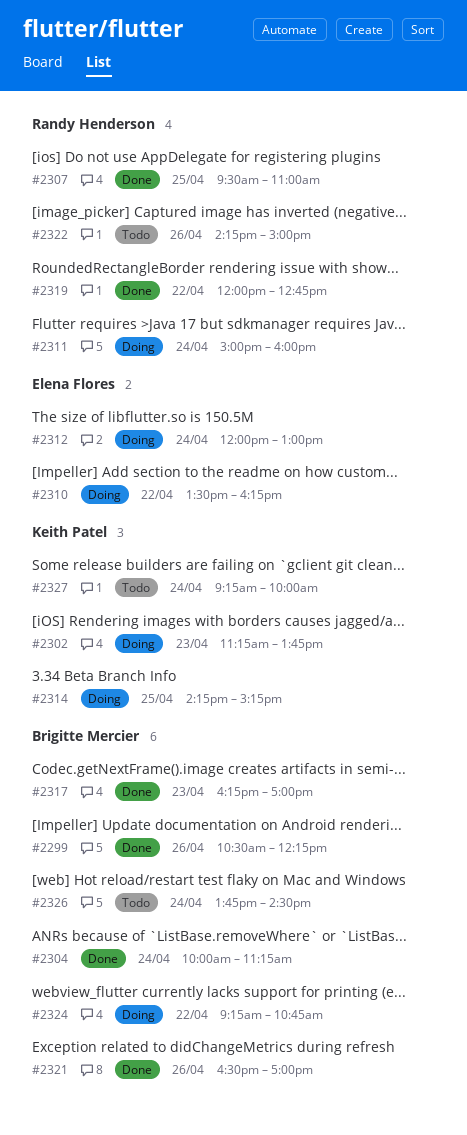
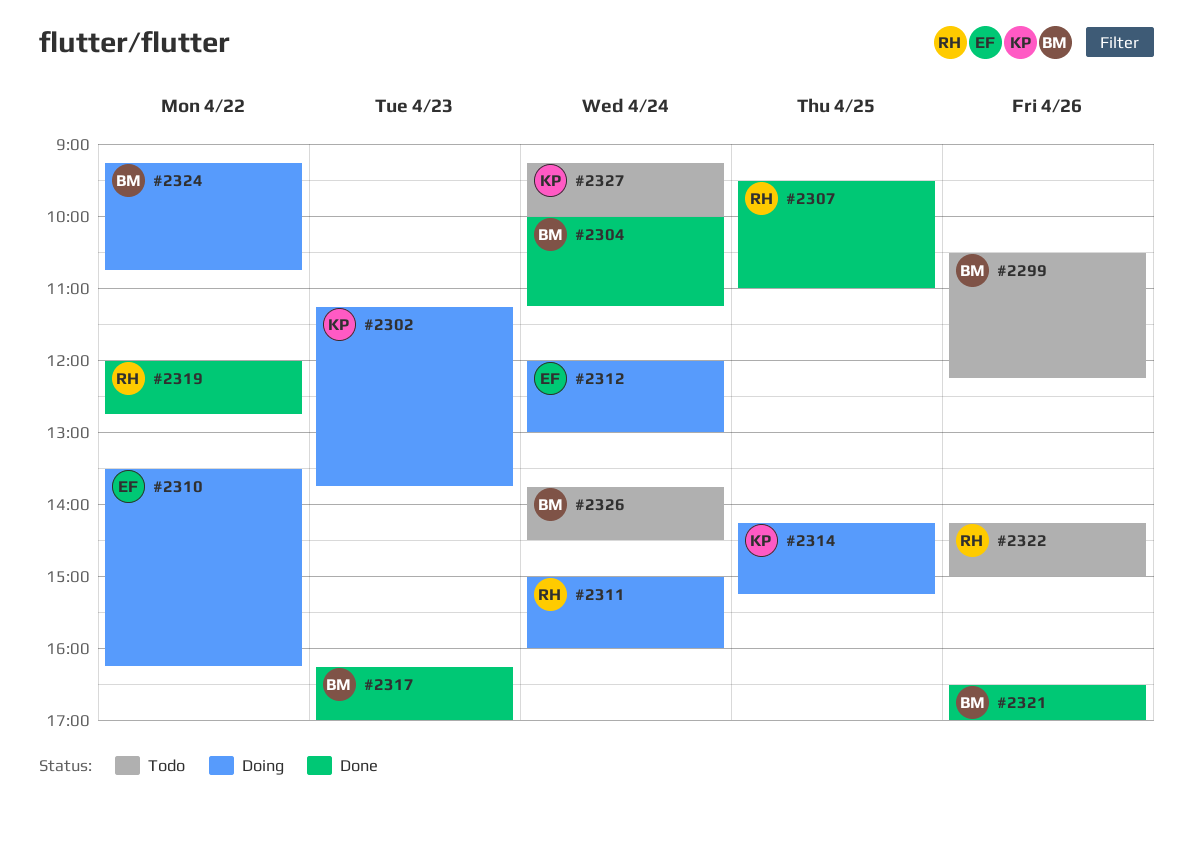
#2299, status: Done -> Todo

